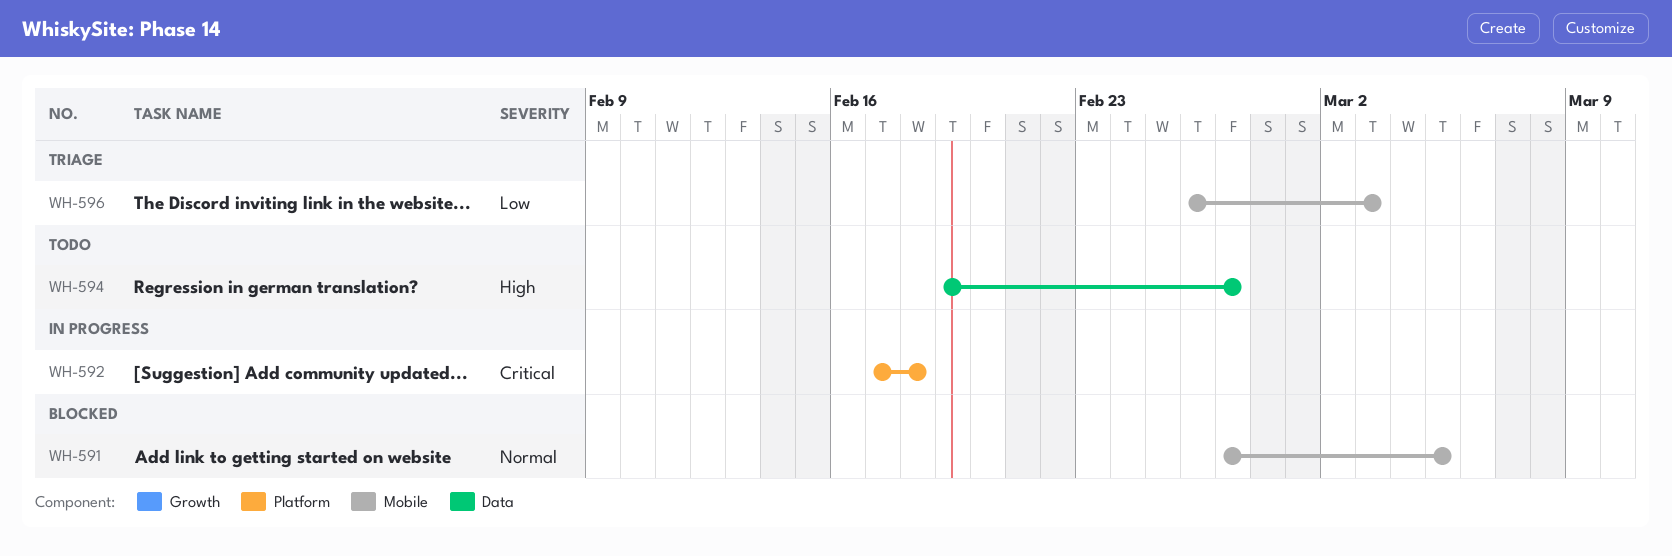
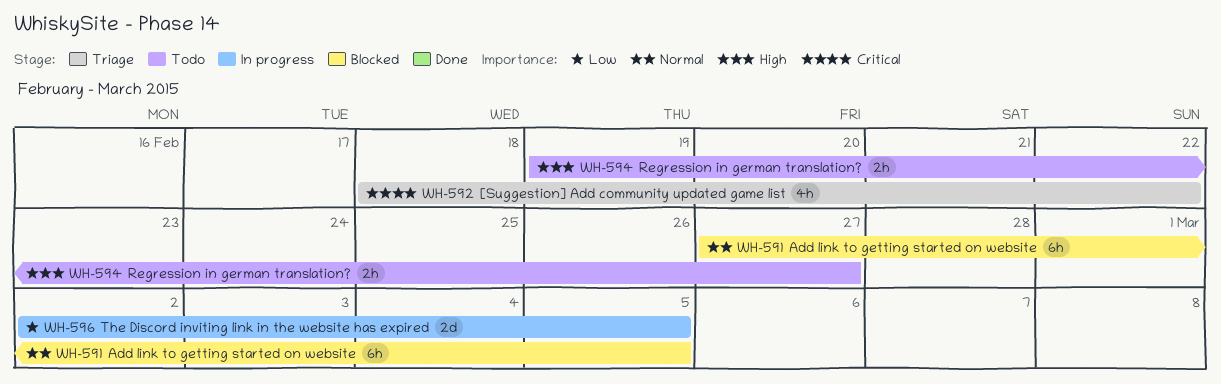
WH-592, status: In progress -> Triage
WH-592, start: Feb 17 -> Feb 18
WH-592, due: Feb 18 -> Feb 22
WH-596, status: Triage -> In progress
WH-596, start: Feb 26 -> Mar 2
WH-596, due: Mar 3 -> Mar 5

